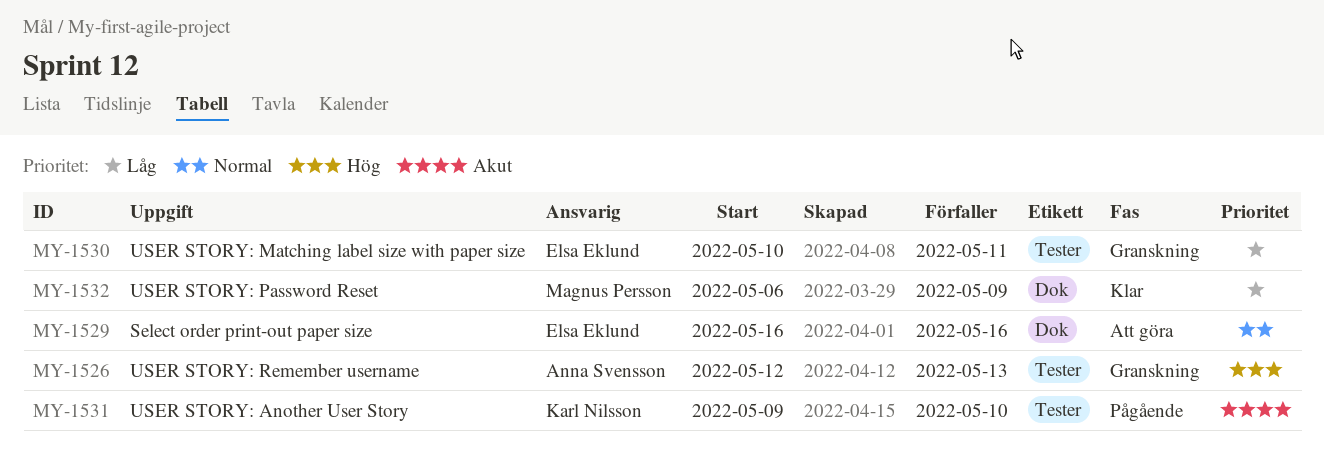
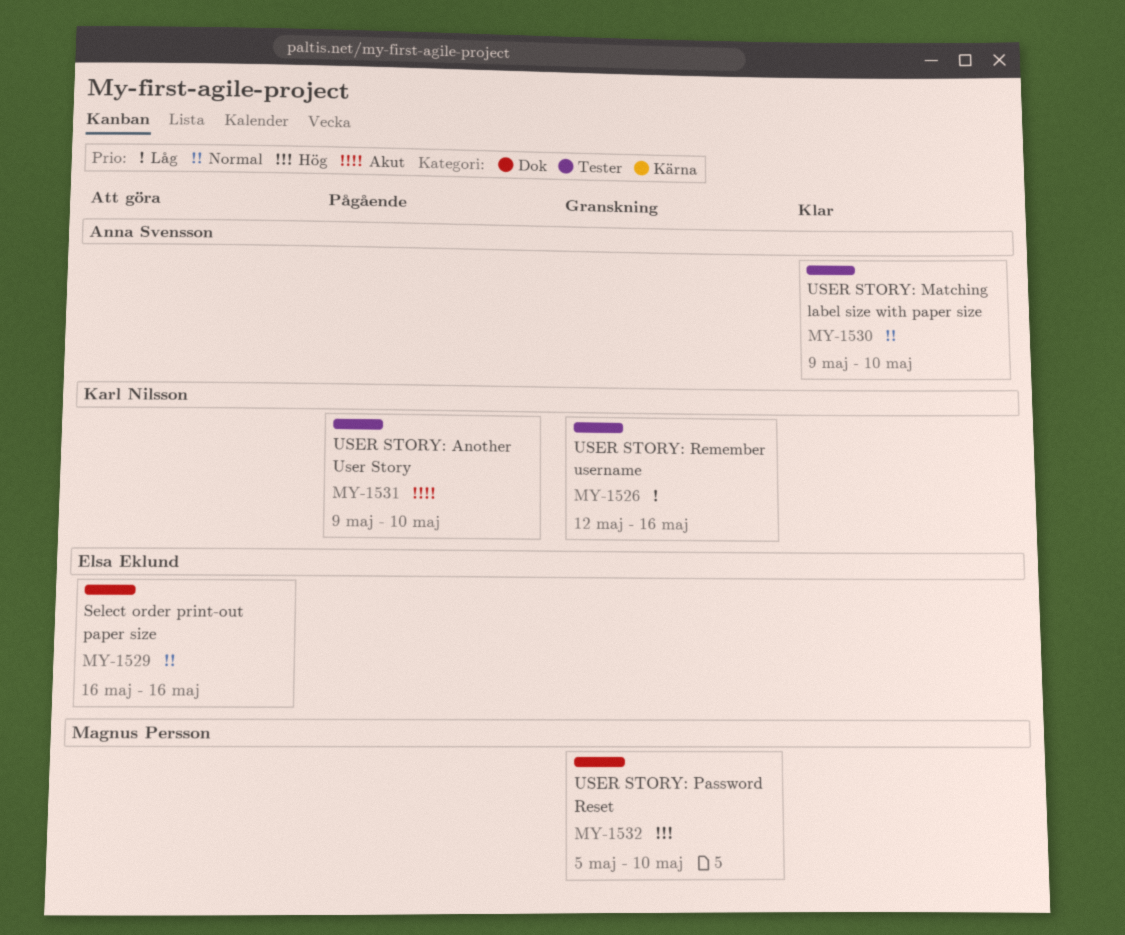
MY-1526, owner: Anna Svensson -> Karl Nilsson
MY-1526, priority: Hög -> Låg
MY-1526, due: May 13 -> May 16
MY-1530, status: Granskning -> Klar
MY-1530, owner: Elsa Eklund -> Anna Svensson
MY-1530, priority: Låg -> Normal
MY-1530, start: May 10 -> May 9
MY-1530, due: May 11 -> May 10
MY-1532, status: Klar -> Granskning
MY-1532, priority: Låg -> Hög
MY-1532, start: May 6 -> May 5
MY-1532, due: May 9 -> May 10

